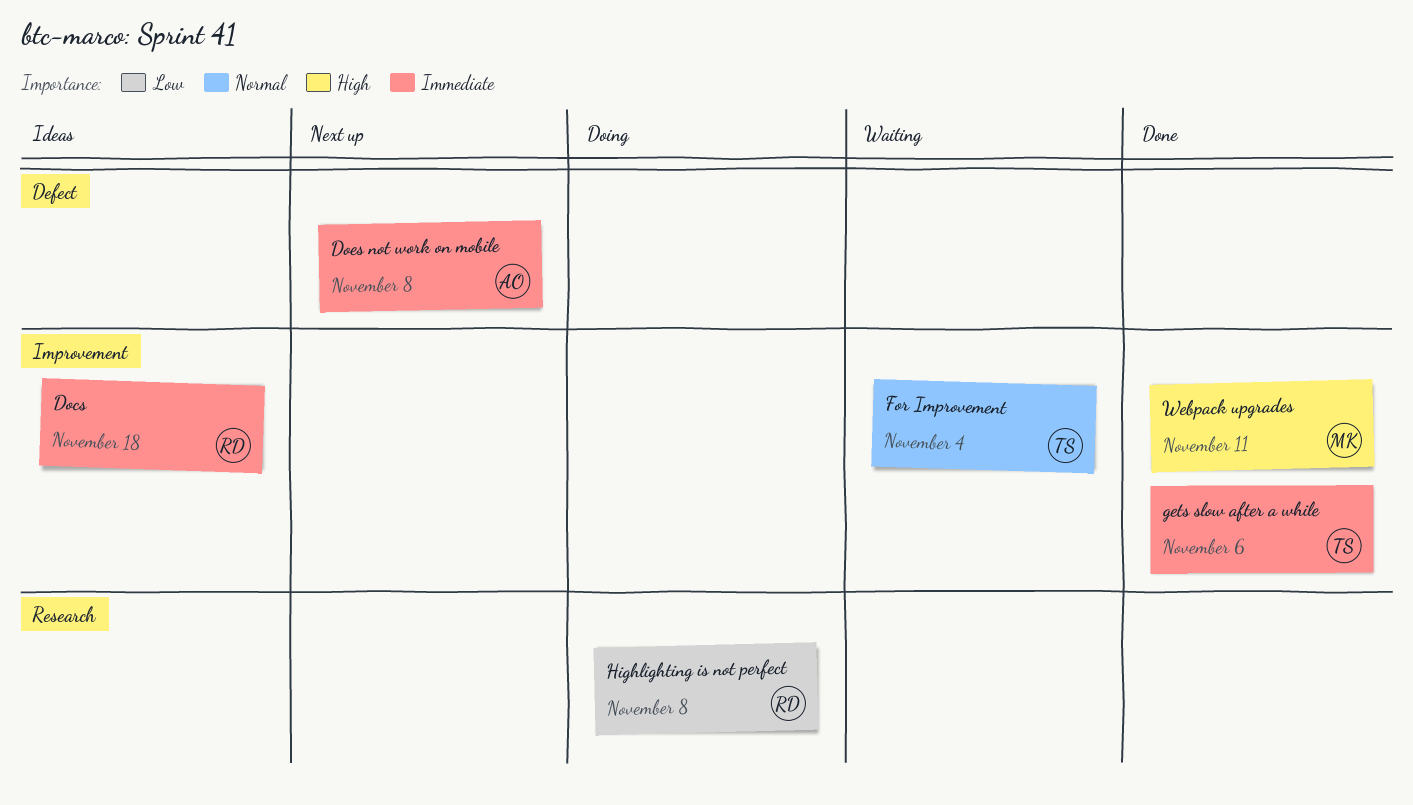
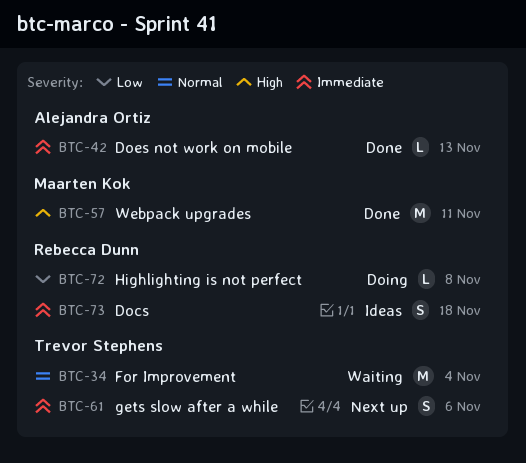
Does not work on mobile, status: Next up -> Done
Does not work on mobile, due: Nov 8 -> Nov 13
gets slow after a while, status: Done -> Next up

